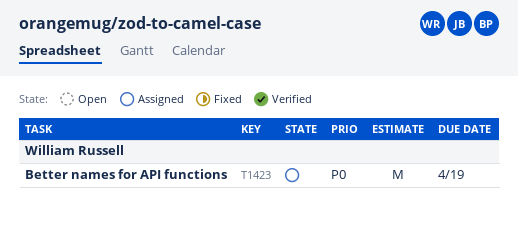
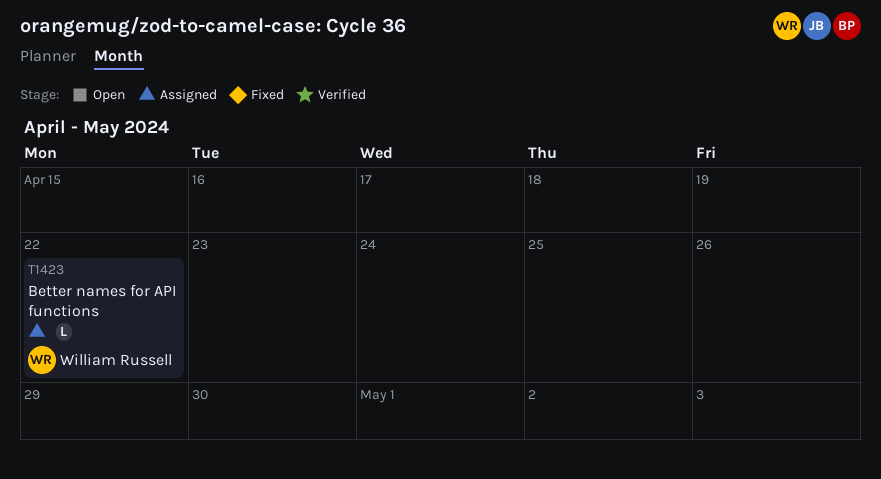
T1423, estimate: M -> L
T1423, due: Apr 19 -> Apr 22

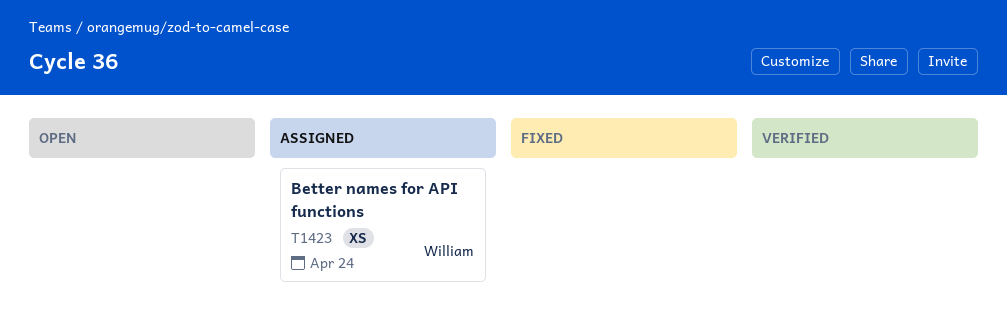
T1423, estimate: L -> XS
T1423, due: Apr 22 -> Apr 24

